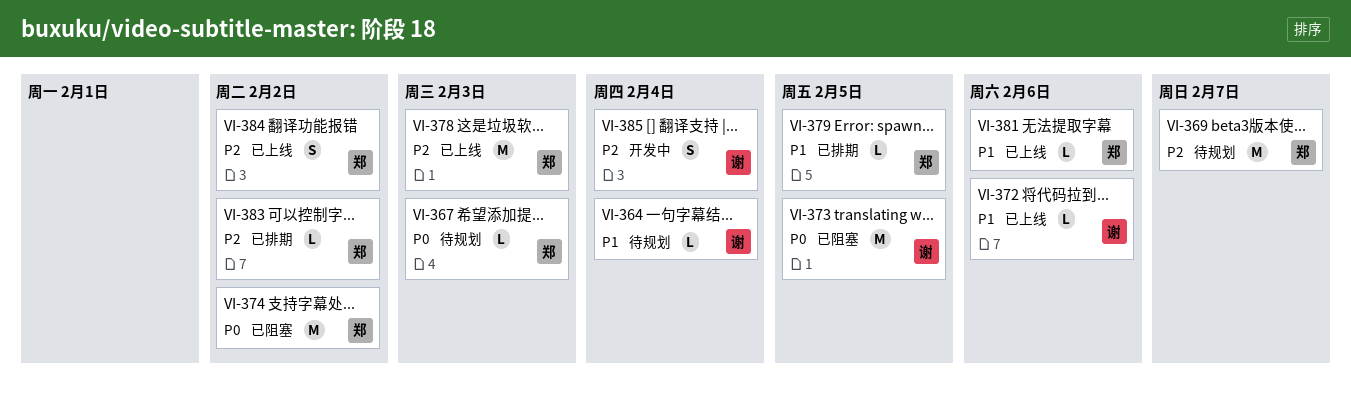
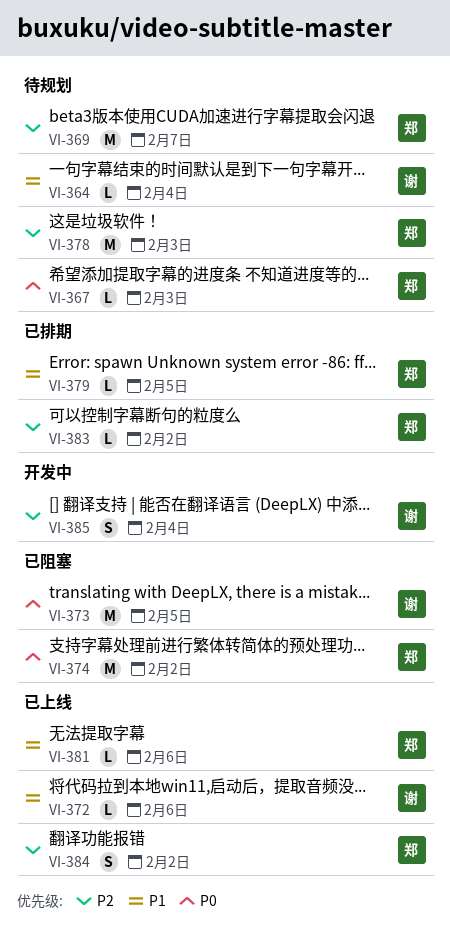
VI-378, status: 已上线 -> 待规划

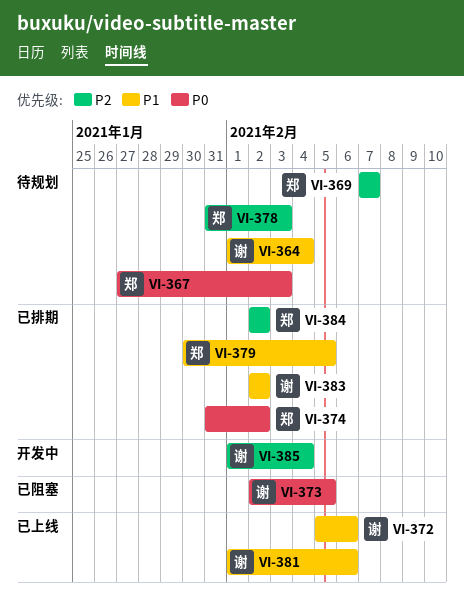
VI-374, status: 已阻塞 -> 已排期
VI-381, owner: 郑 -> 谢
VI-383, owner: 郑 -> 谢
VI-383, priority: P2 -> P1
VI-384, status: 已上线 -> 已排期

